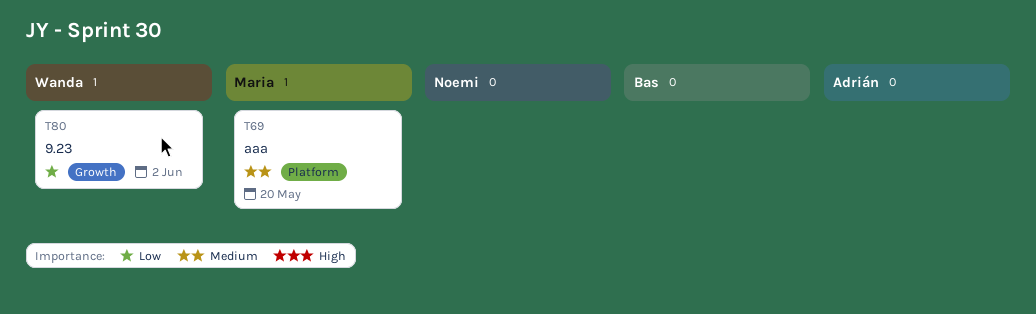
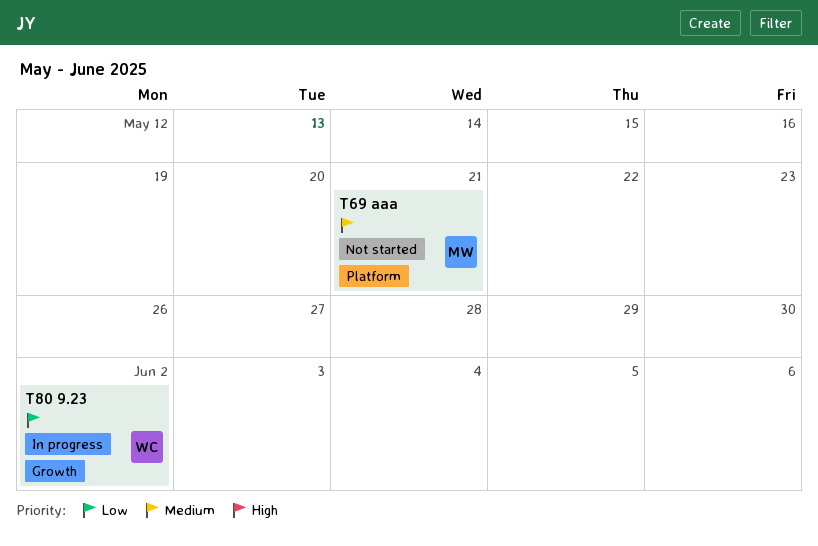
T69, due: May 20 -> May 21

